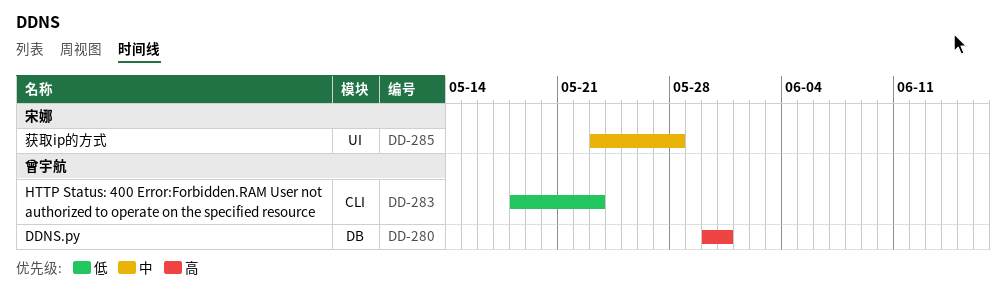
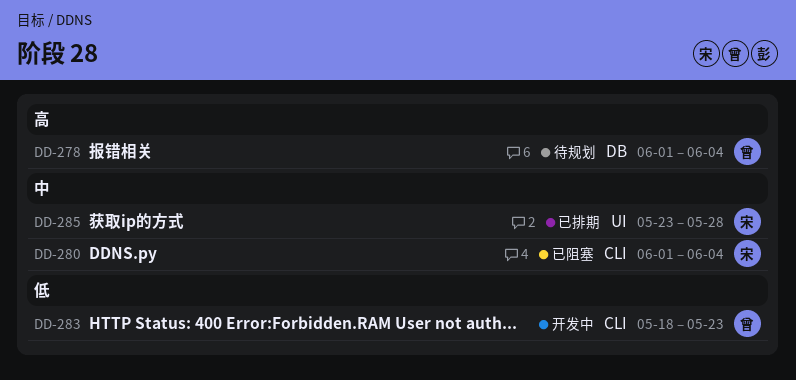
DD-278: none -> present
DD-280, owner: 曾宇航 -> 宋娜
DD-280, priority: 高 -> 中
DD-280, label: DB -> CLI
DD-280, start: May 30 -> Jun 1
DD-280, due: May 31 -> Jun 4

